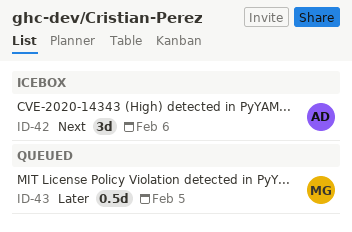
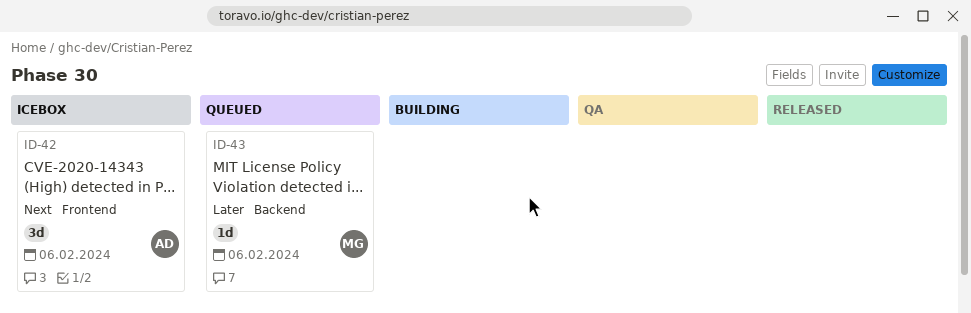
ID-43, estimate: 0.5d -> 1d
ID-43, due: Feb 5 -> Feb 6

